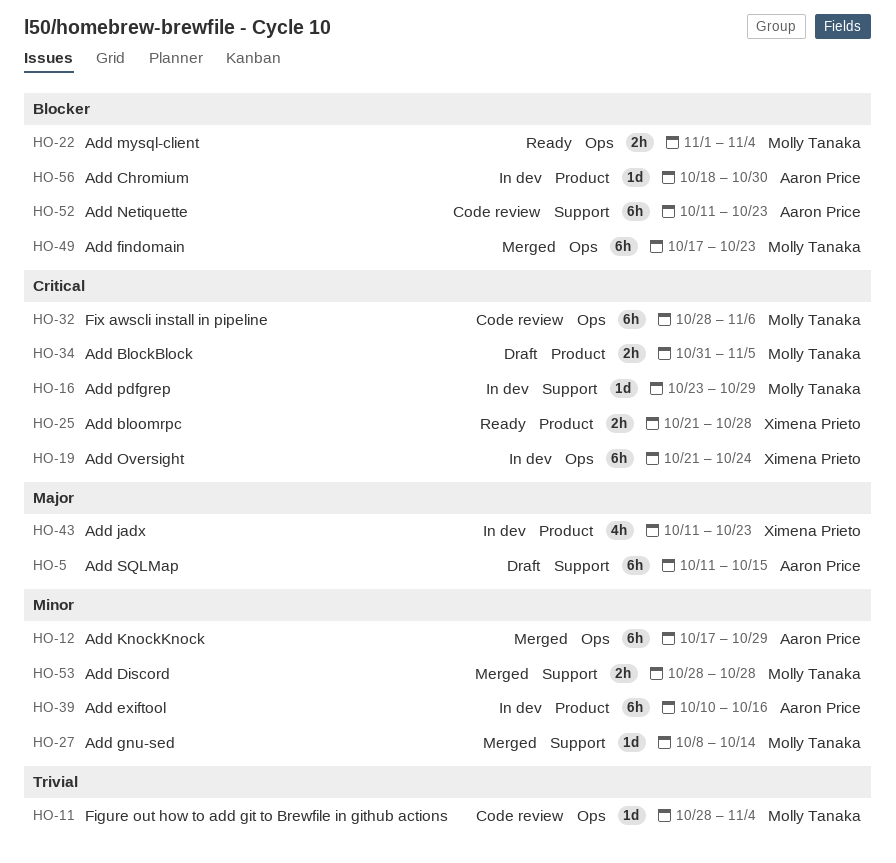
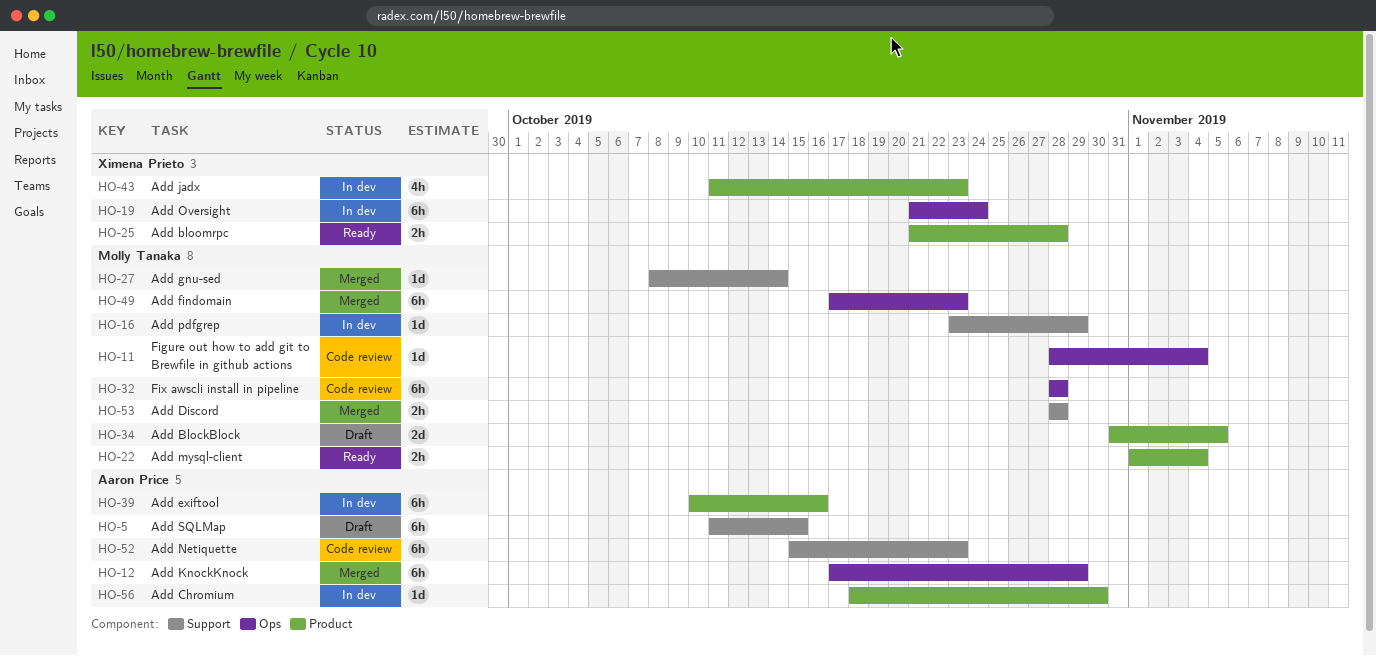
HO-22, label: Ops -> Product
HO-32, due: Nov 6 -> Oct 28
HO-34, estimate: 2h -> 2d
HO-52, start: Oct 11 -> Oct 15

